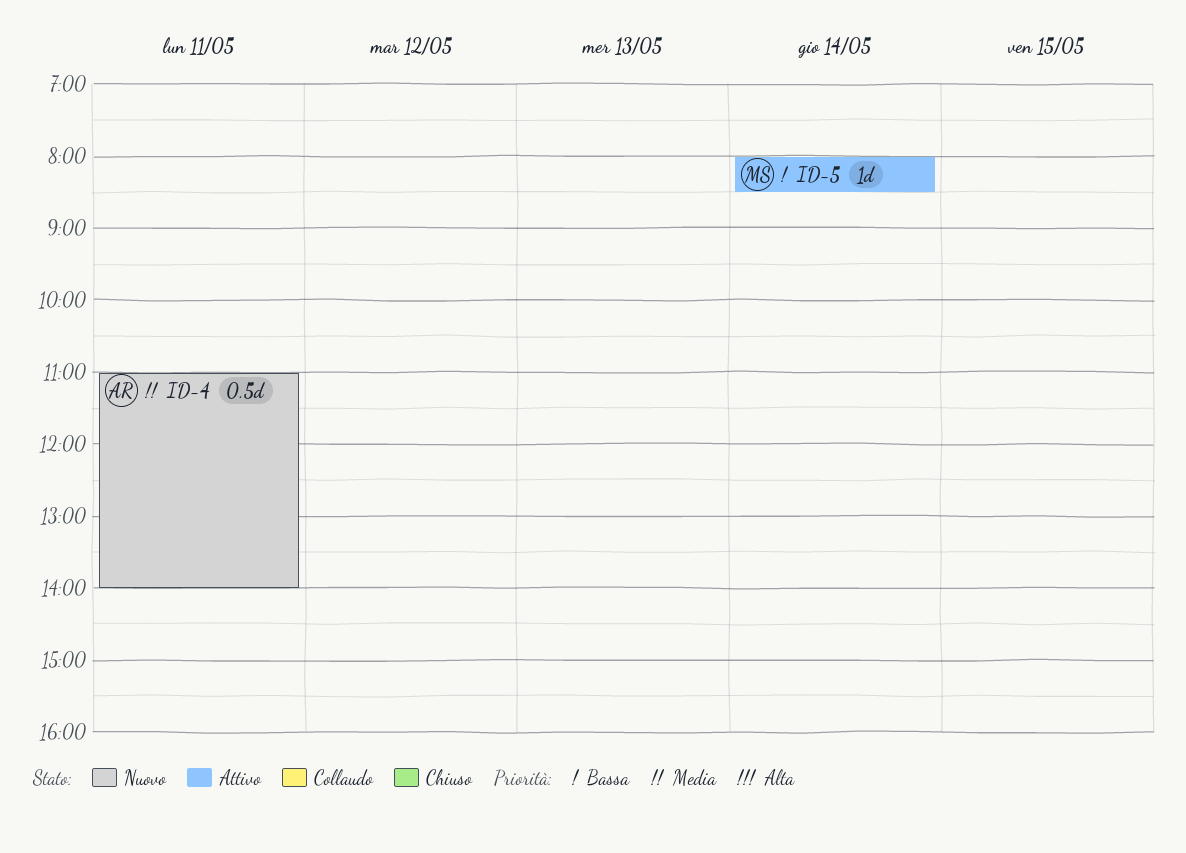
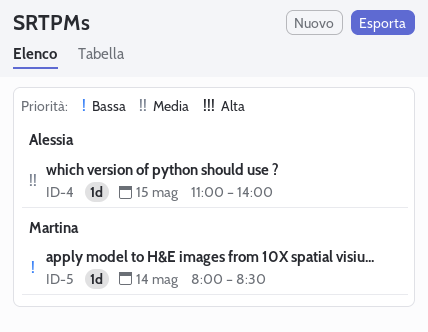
ID-4, estimate: 0.5d -> 1d
ID-4, day: May 11 -> May 15

